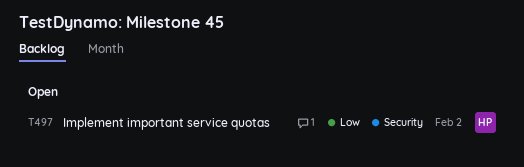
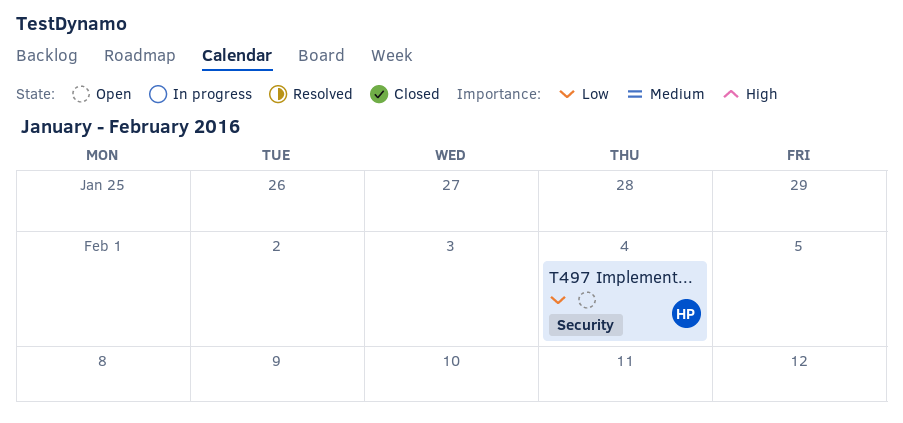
T497, due: Feb 2 -> Feb 4

